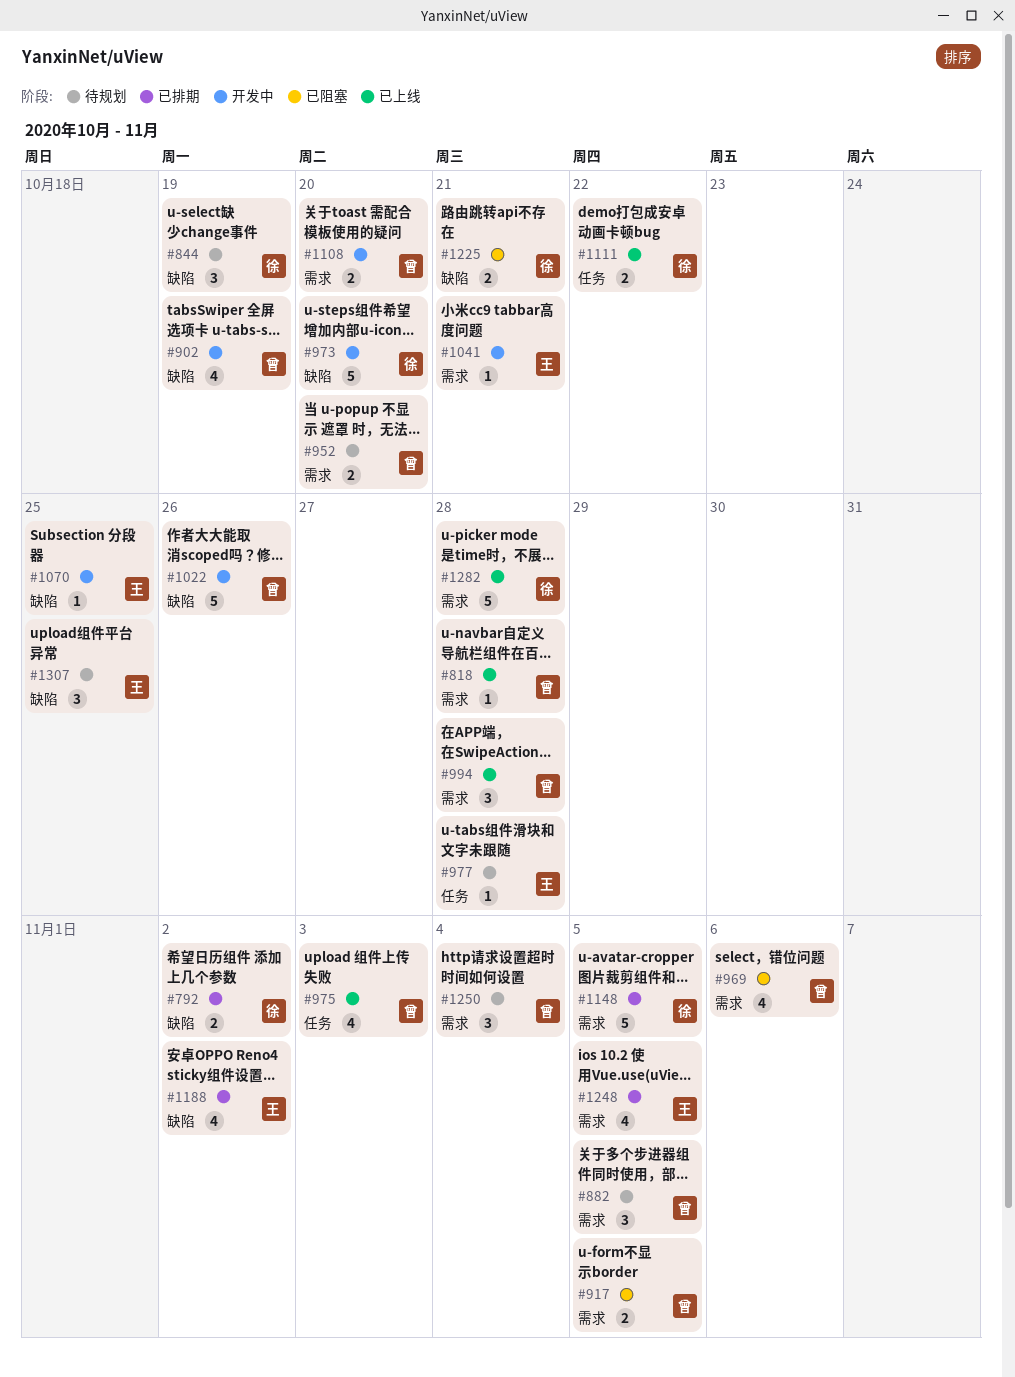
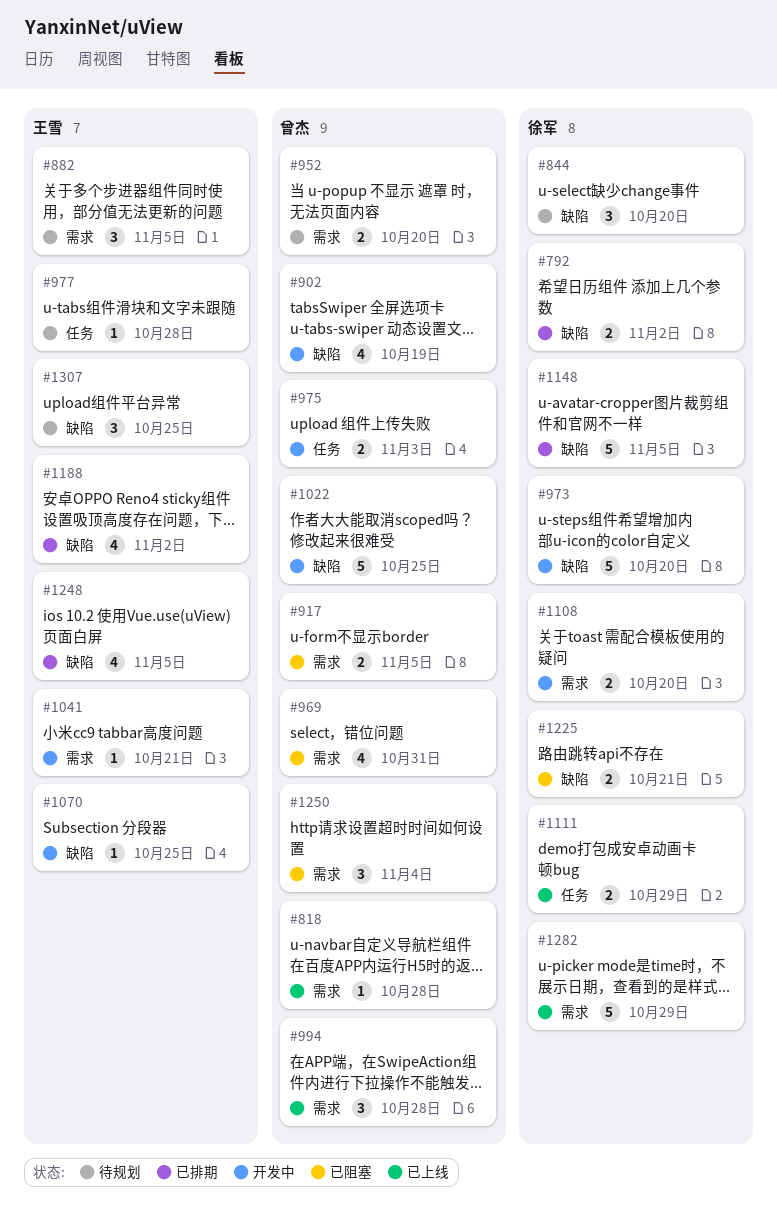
#844, due: Oct 19 -> Oct 20
#882, owner: 曾杰 -> 王雪
#969, due: Nov 6 -> Oct 31
#975, status: 已上线 -> 开发中
#975, estimate: 4 -> 2
#1022, due: Oct 26 -> Oct 25
#1108, owner: 曾杰 -> 徐军
#1111, due: Oct 22 -> Oct 29
#1148, label: 需求 -> 缺陷
#1248, label: 需求 -> 缺陷
#1250, status: 待规划 -> 已阻塞
#1282, due: Oct 28 -> Oct 29

